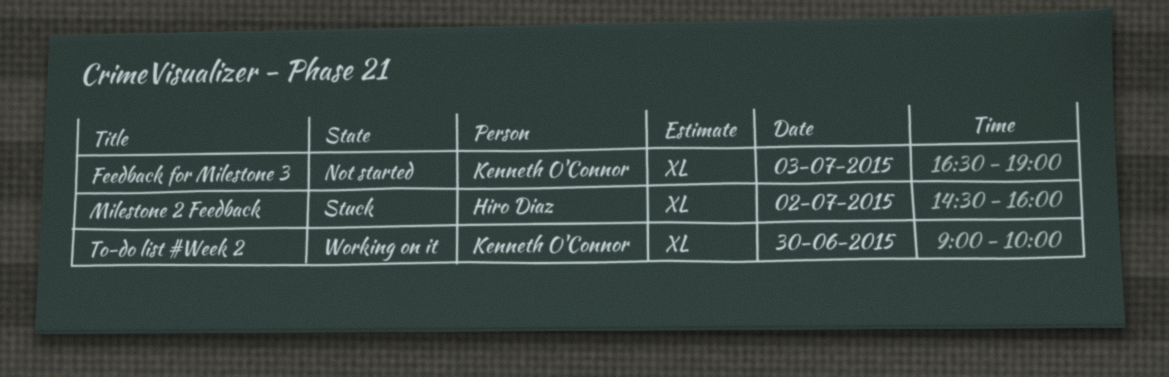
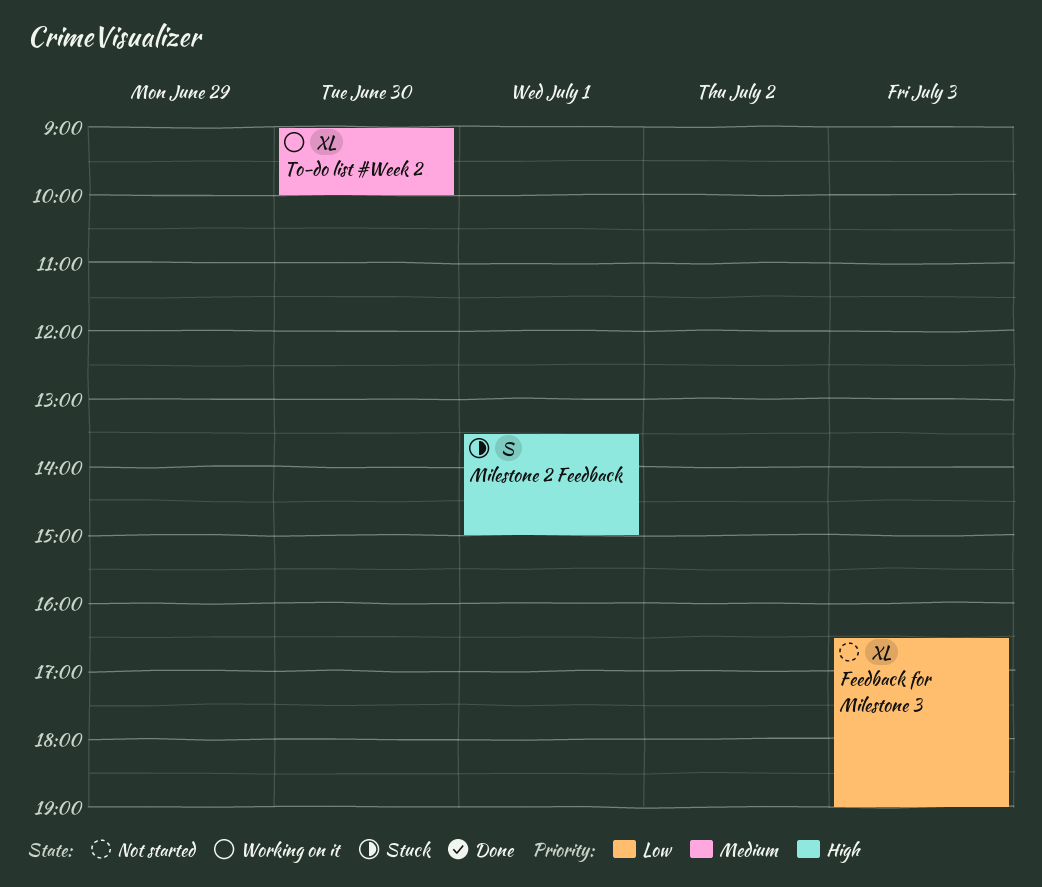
Milestone 2 Feedback, estimate: XL -> S
Milestone 2 Feedback, day: Jul 2 -> Jul 1
Milestone 2 Feedback, begins: 14:30 -> 13:30
Milestone 2 Feedback, ends: 16:00 -> 15:00

